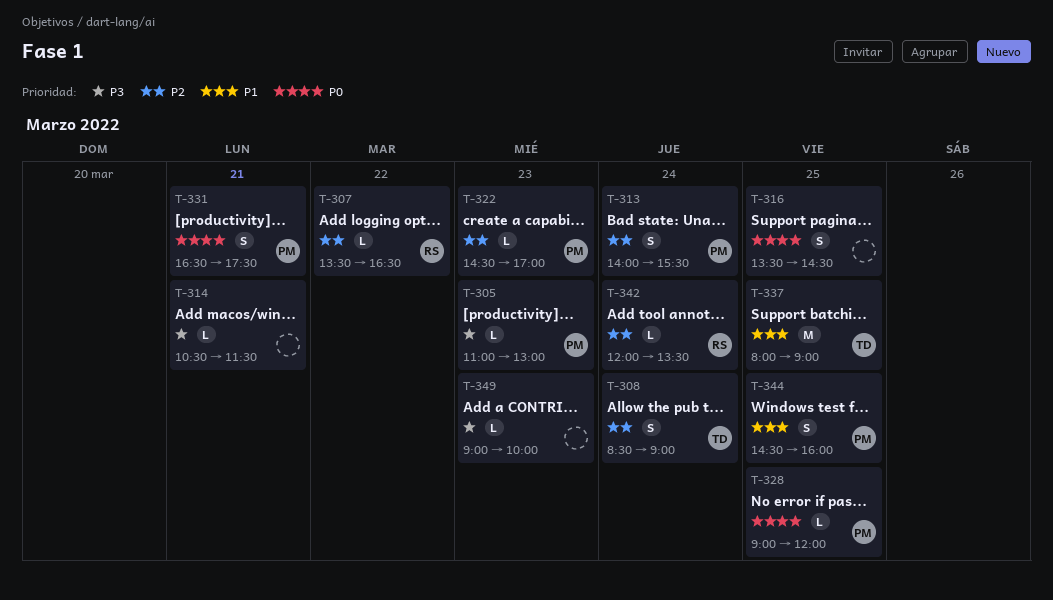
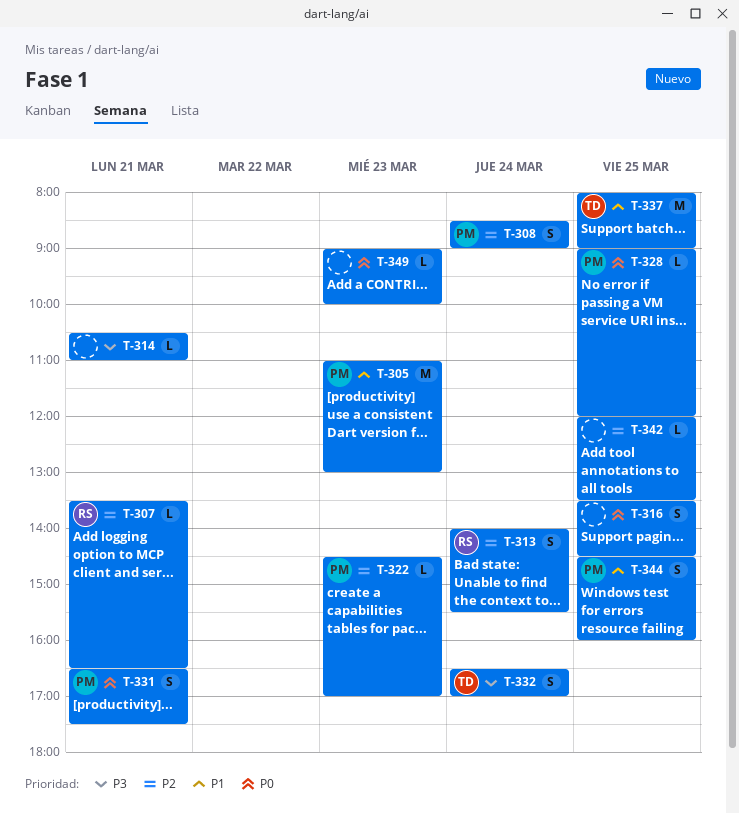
T-305, priority: P3 -> P1
T-305, estimate: L -> M
T-307, day: Mar 22 -> Mar 21
T-308, owner: TD -> PM
T-313, owner: PM -> RS
T-314, ends: 11:30 -> 11:00
T-332: none -> present
T-342, owner: RS -> none
T-342, day: Mar 24 -> Mar 25
T-349, priority: P3 -> P0

